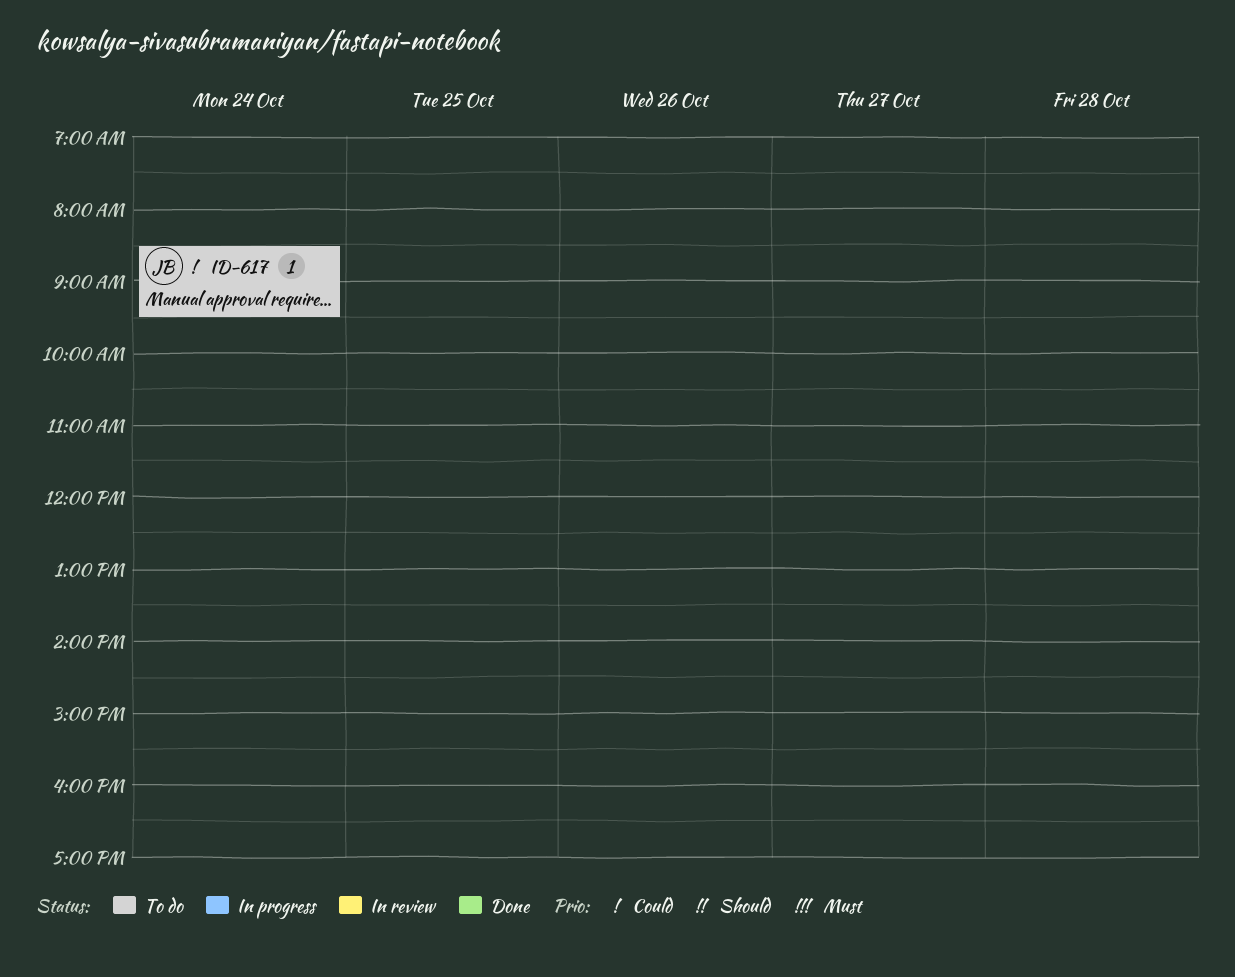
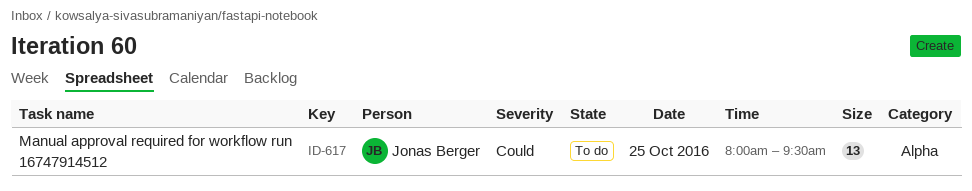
ID-617, estimate: 1 -> 13
ID-617, day: Oct 24 -> Oct 25
ID-617, begins: 08:30 -> 08:00

